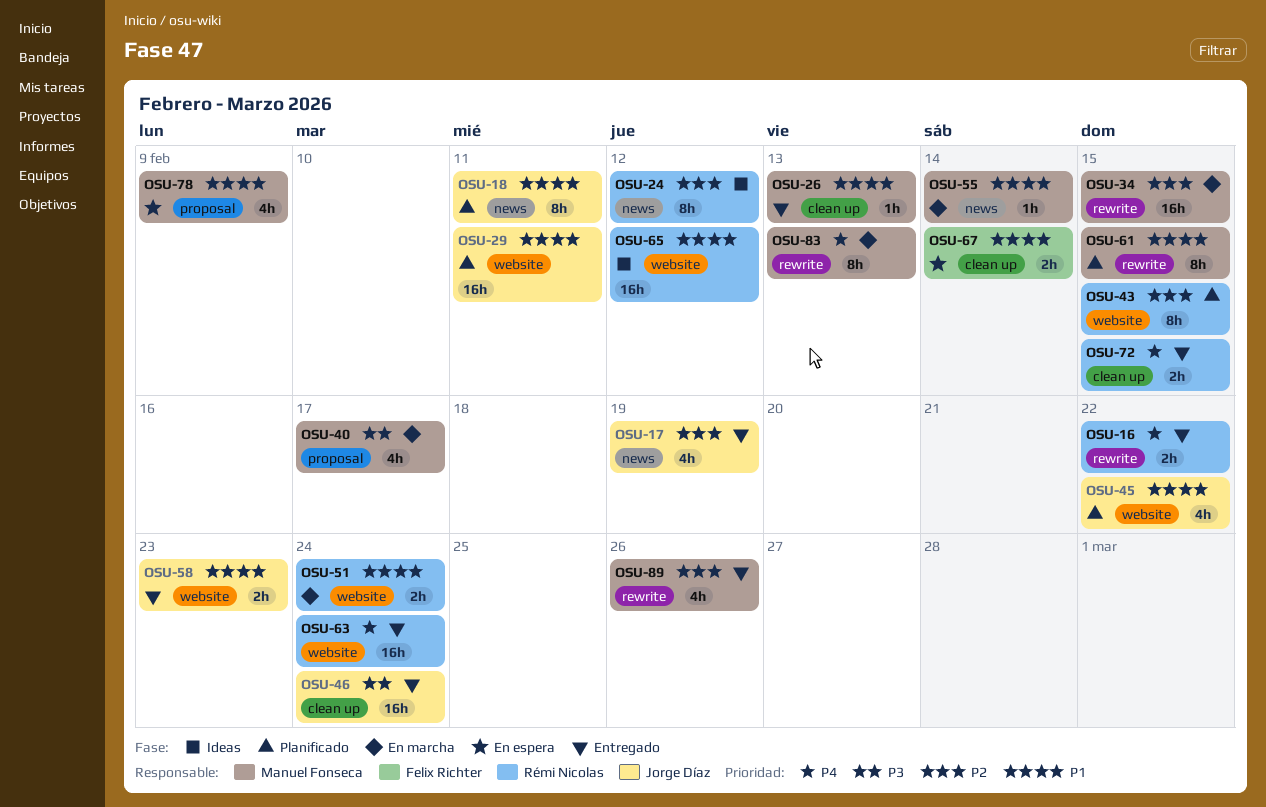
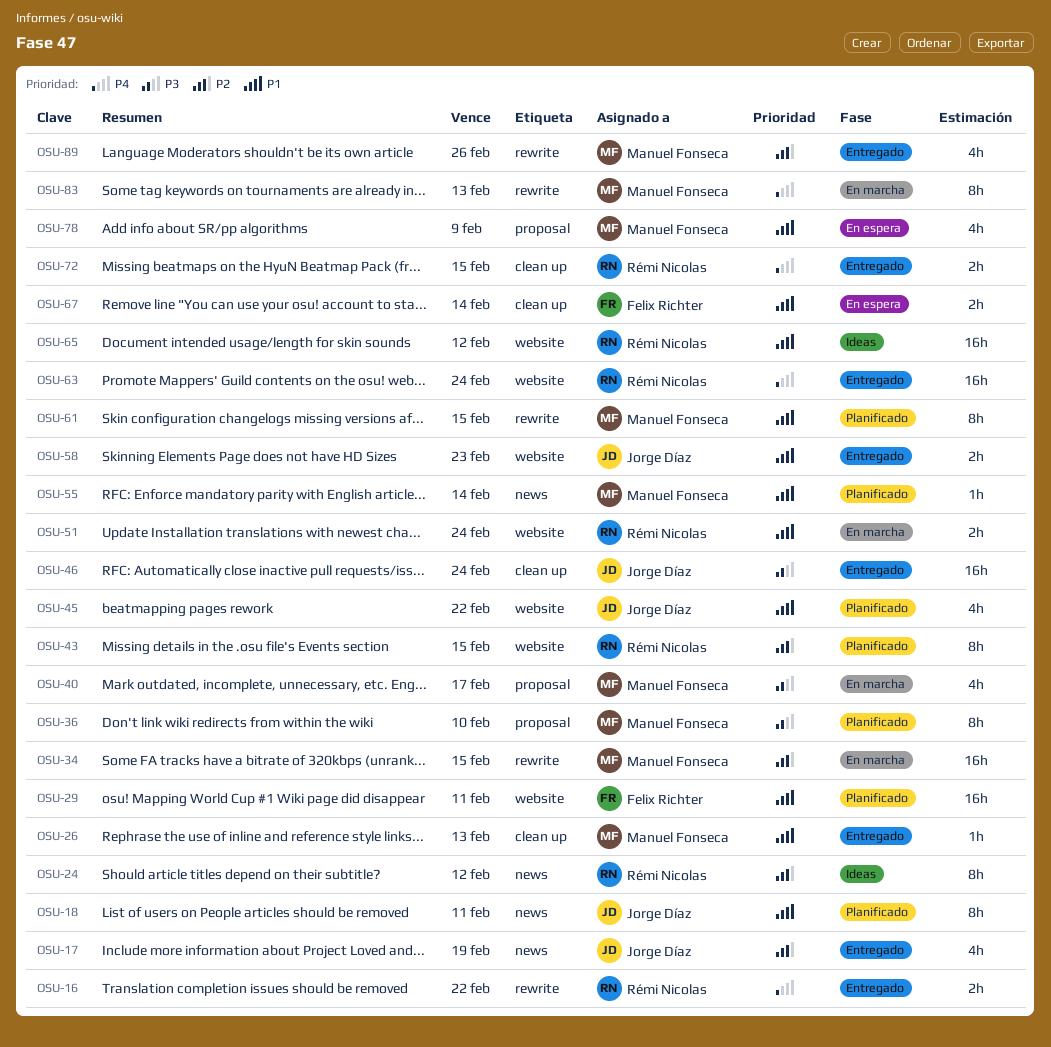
OSU-29, owner: Jorge Díaz -> Felix Richter
OSU-36: none -> present
OSU-55, status: En marcha -> Planificado

